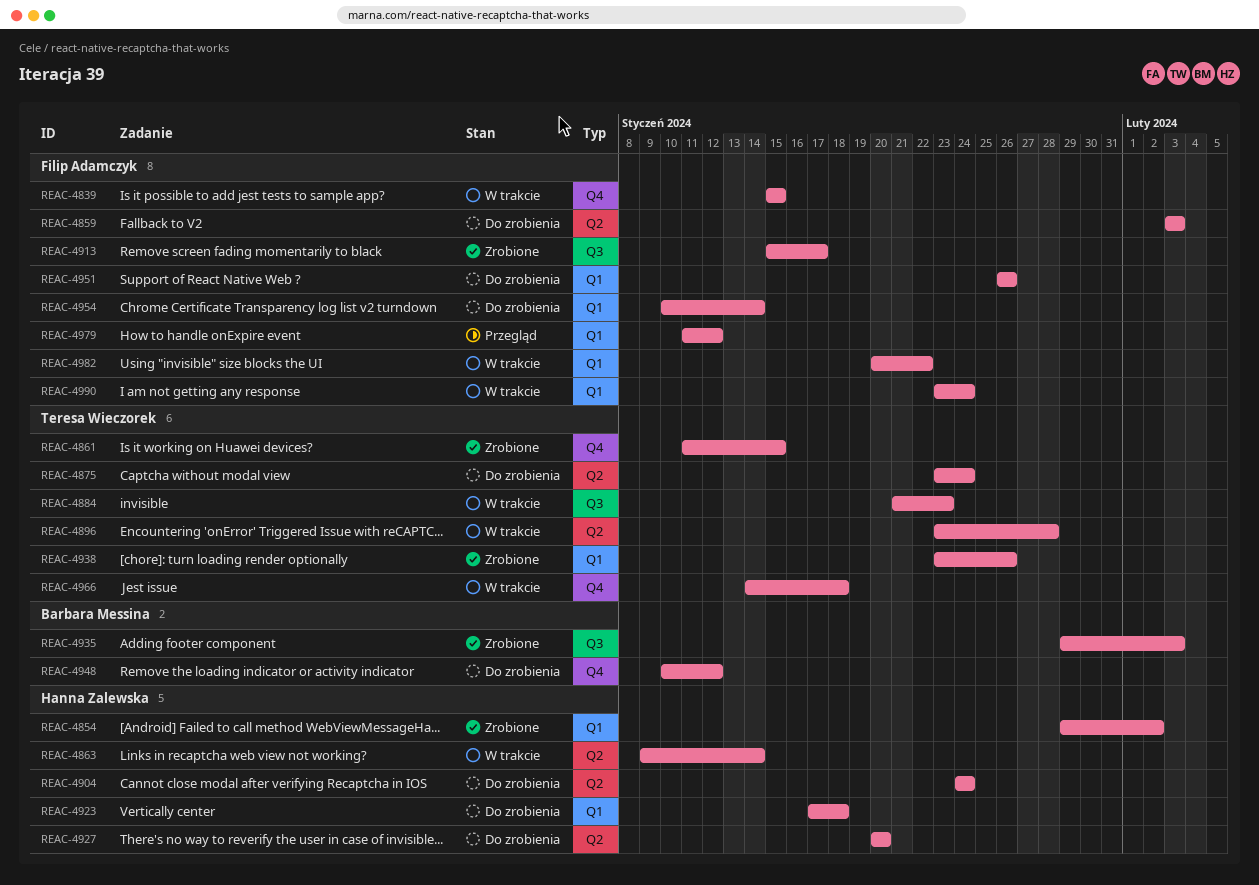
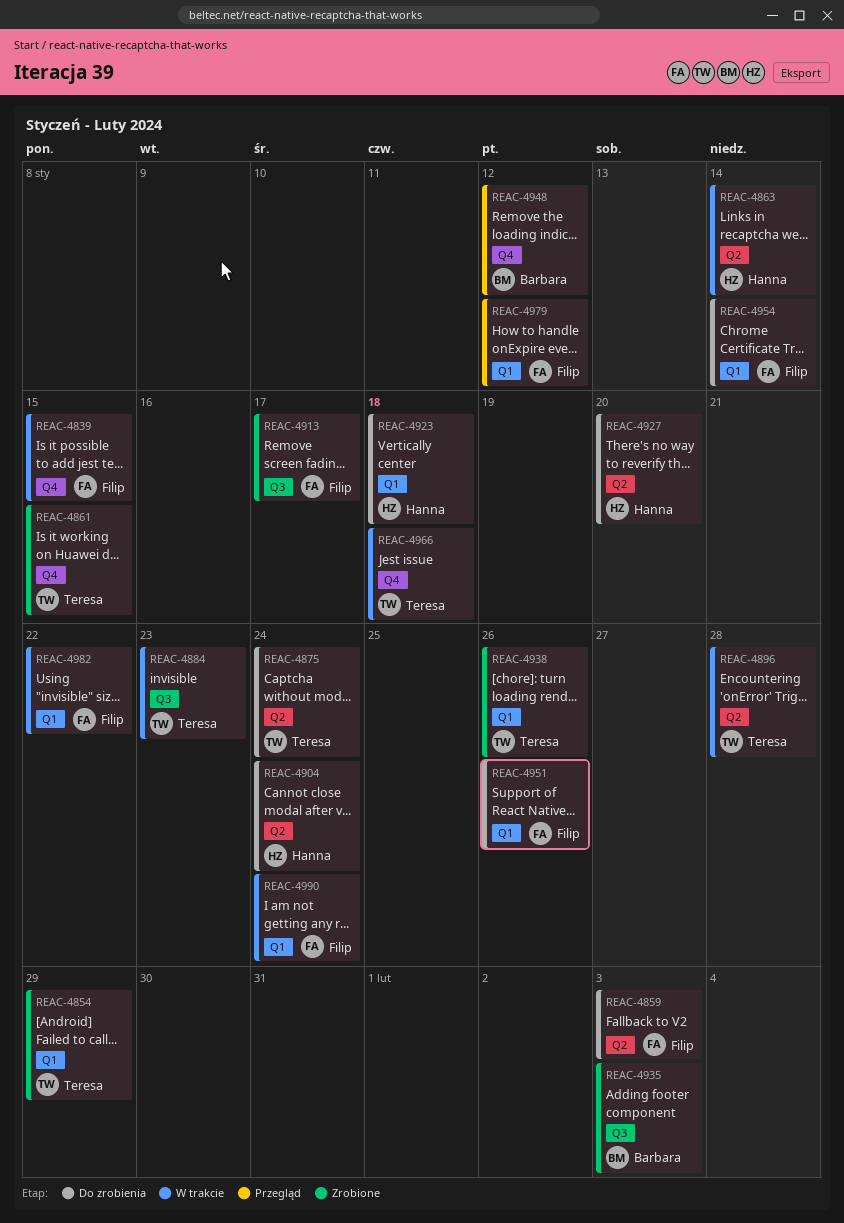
REAC-4854, owner: Hanna Zalewska -> Teresa Wieczorek
REAC-4854, due: Feb 2 -> Jan 29
REAC-4948, status: Do zrobienia -> Przegląd

